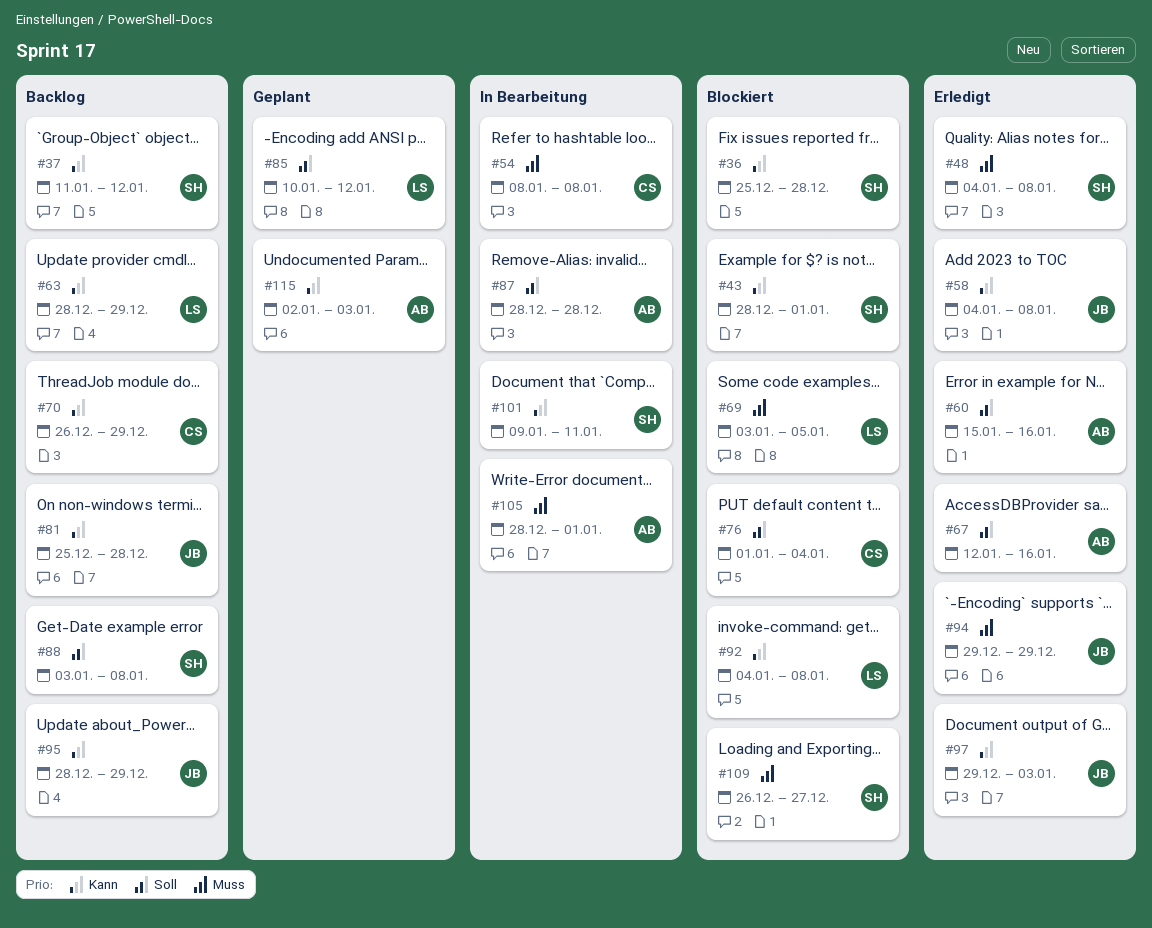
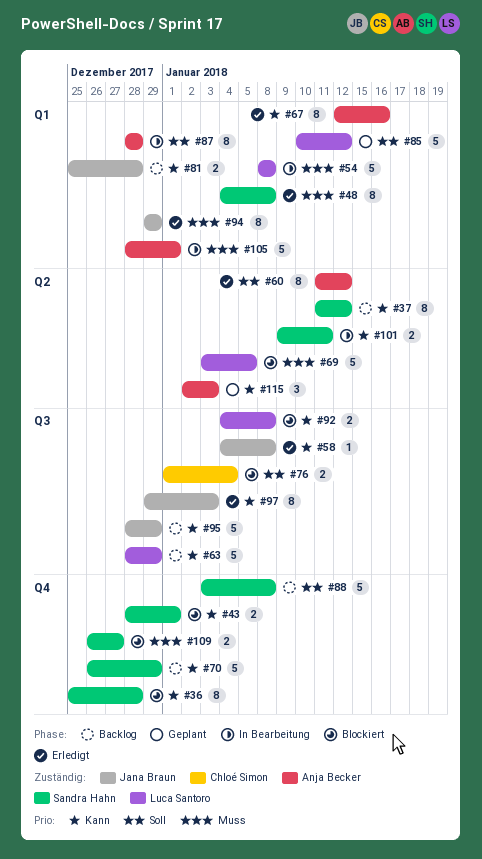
#54, owner: Chloé Simon -> Luca Santoro
#60, start: Jan 15 -> Jan 11
#60, due: Jan 16 -> Jan 12
#67, priority: Soll -> Kann
#70, owner: Chloé Simon -> Sandra Hahn

